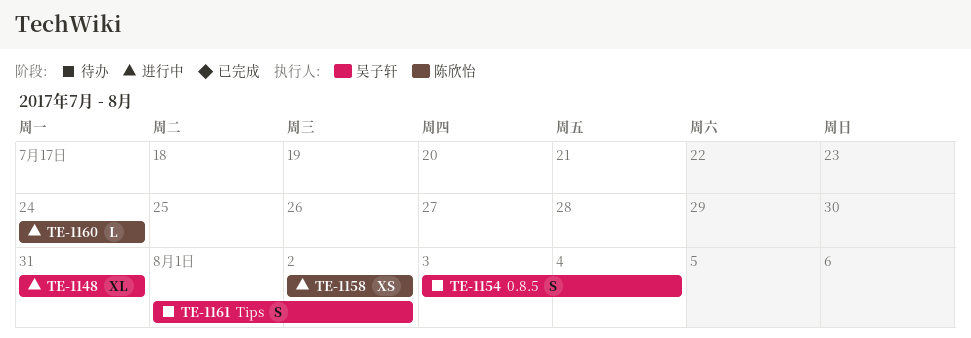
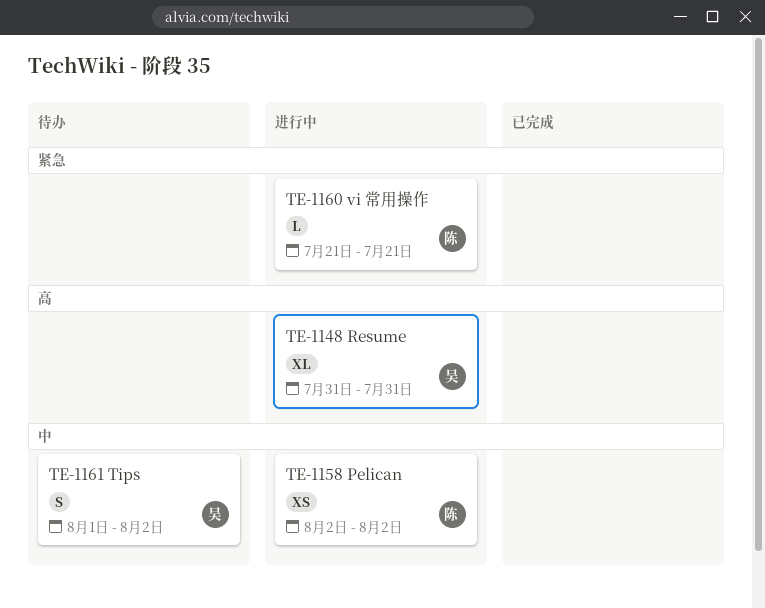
TE-1154: present -> none
TE-1160, start: Jul 24 -> Jul 21
TE-1160, due: Jul 24 -> Jul 21

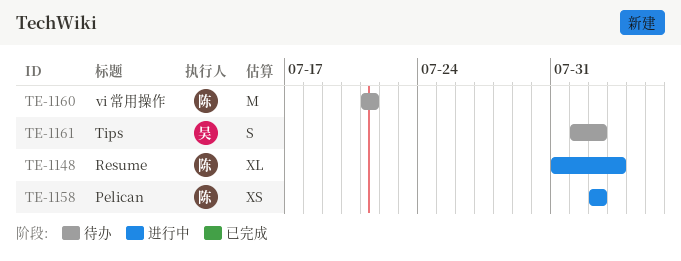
TE-1148, owner: 吴 -> 陈
TE-1148, due: Jul 31 -> Aug 3
TE-1160, status: 进行中 -> 待办
TE-1160, estimate: L -> M

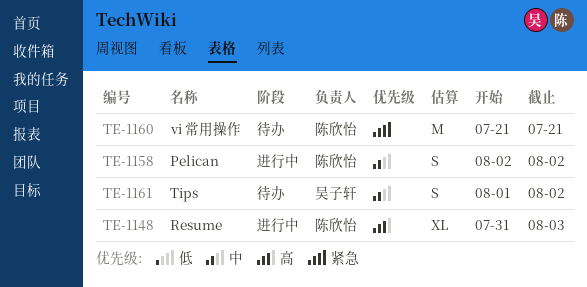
TE-1158, estimate: XS -> S

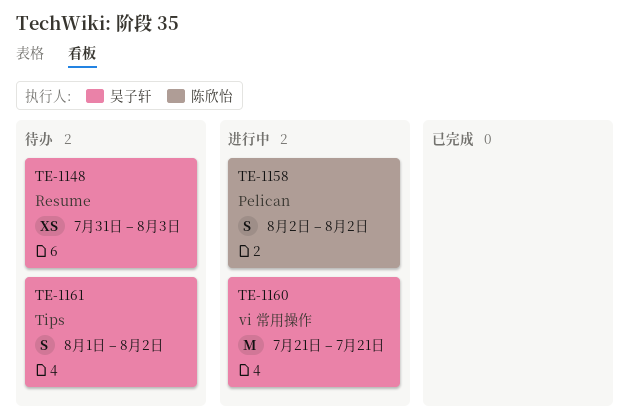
TE-1148, status: 进行中 -> 待办
TE-1148, owner: 陈欣怡 -> 吴子轩
TE-1148, estimate: XL -> XS
TE-1160, status: 待办 -> 进行中
TE-1160, owner: 陈欣怡 -> 吴子轩

